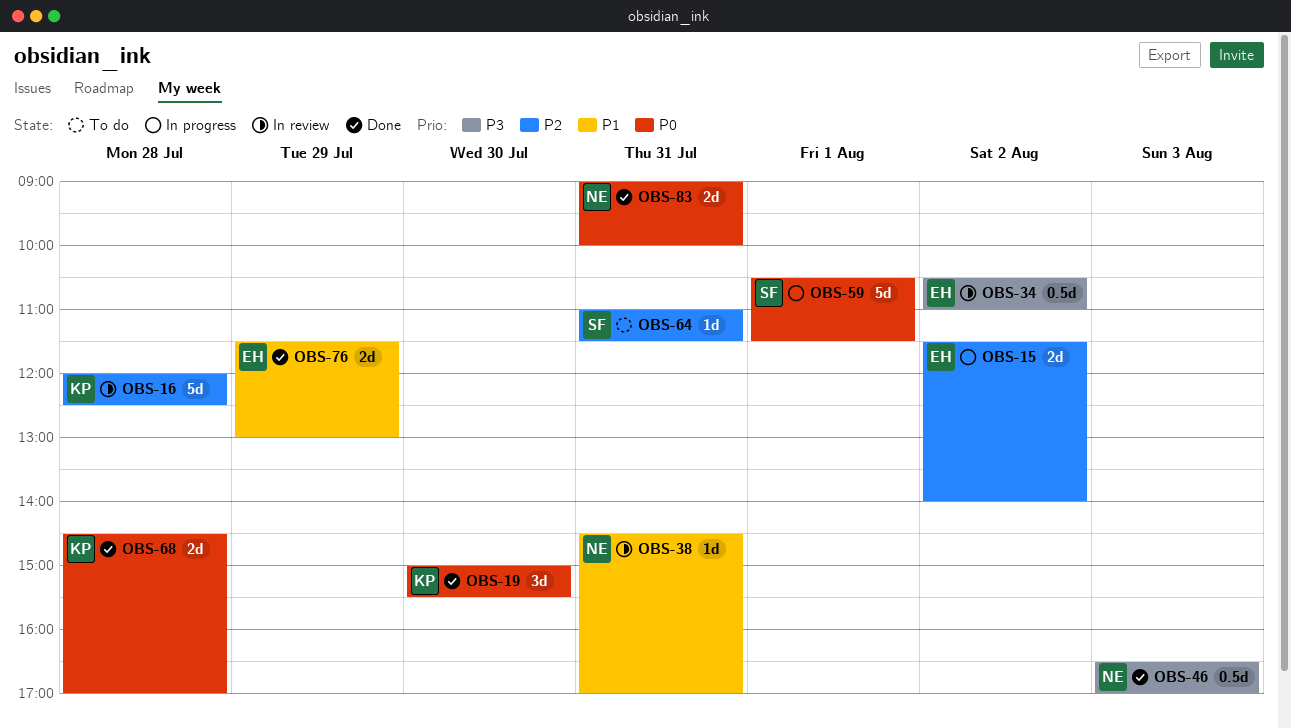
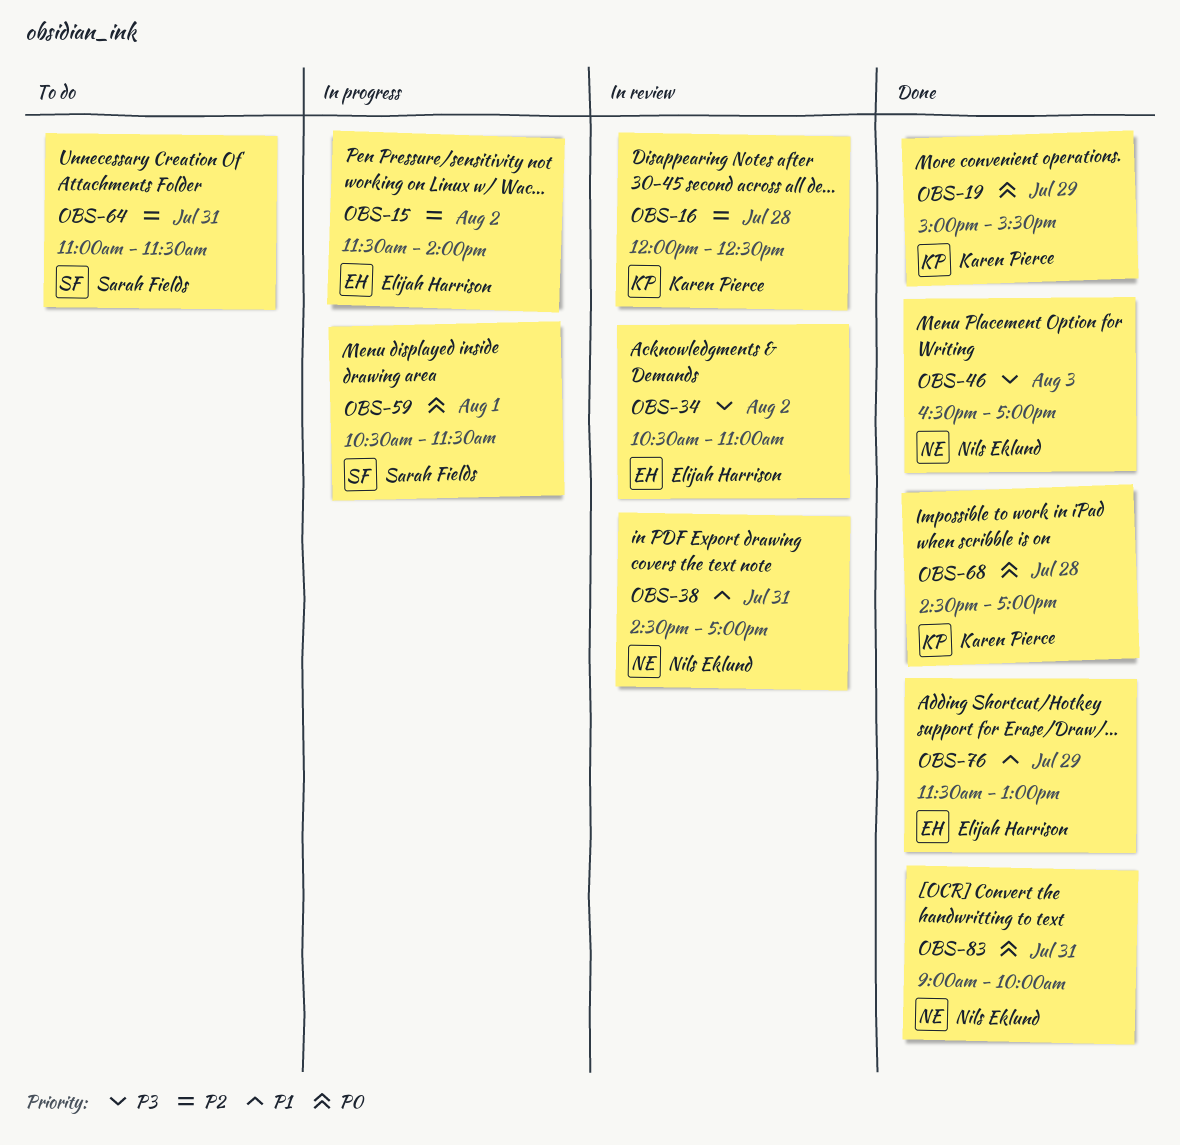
OBS-19, day: Jul 30 -> Jul 29

